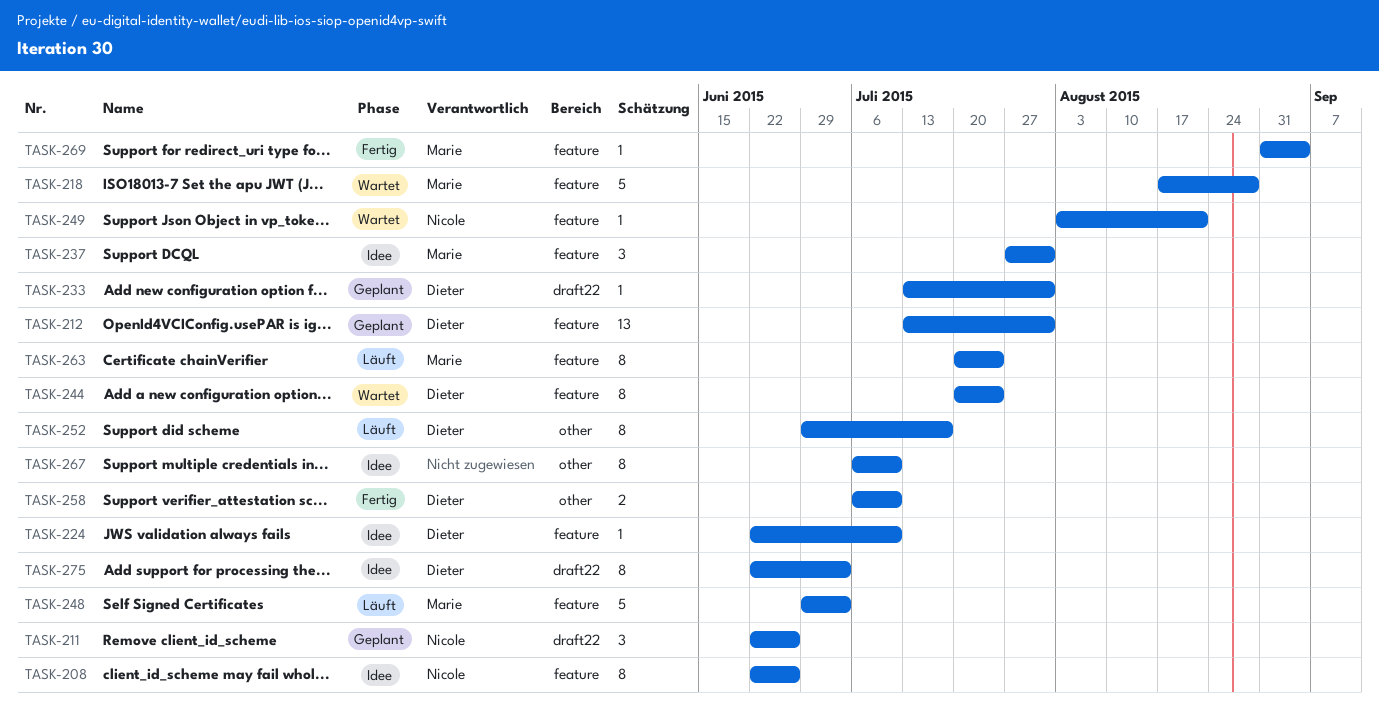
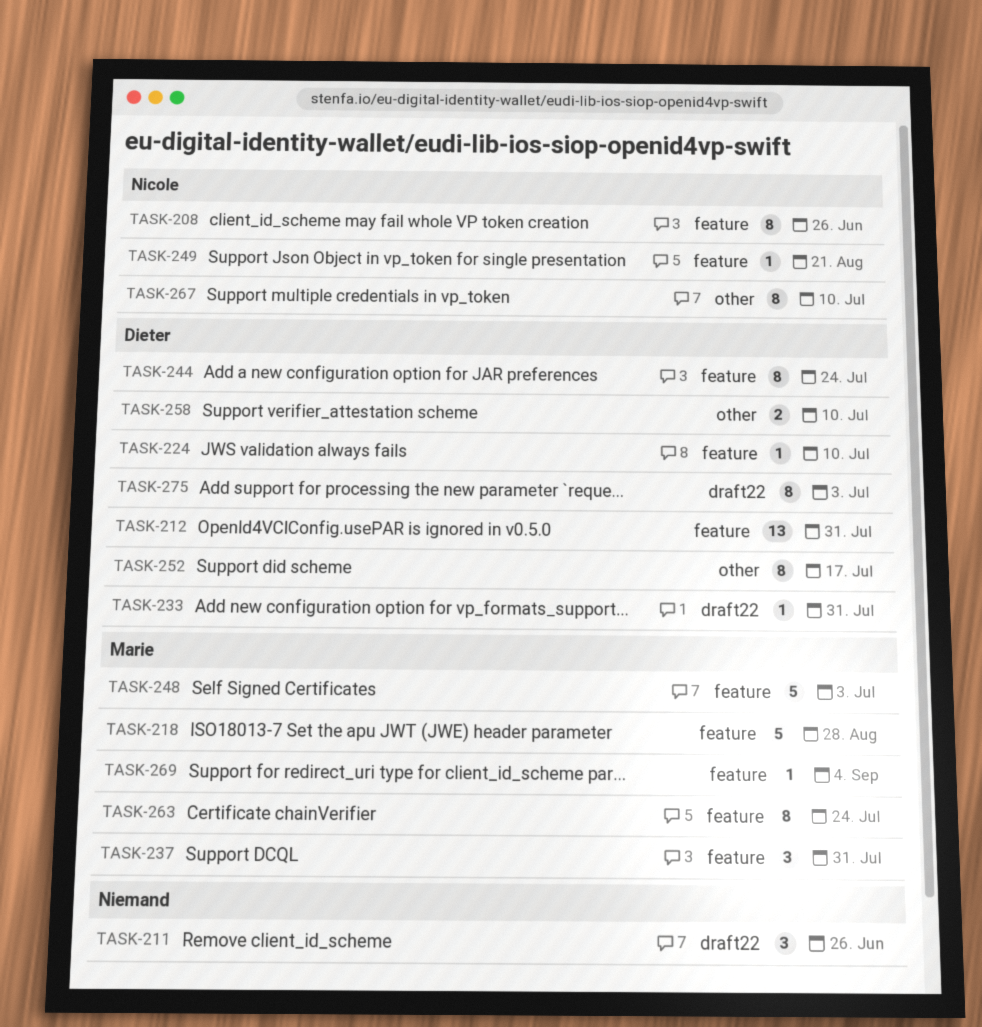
TASK-211, owner: Nicole -> none
TASK-267, owner: none -> Nicole

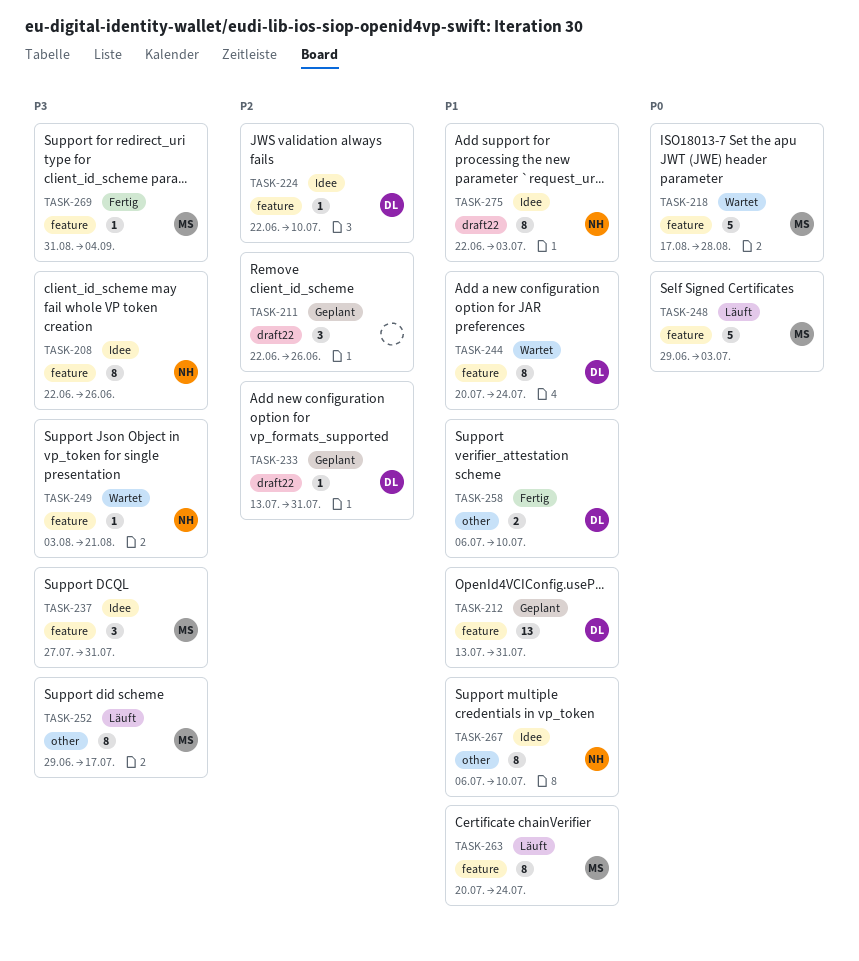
TASK-252, owner: Dieter -> Marie
TASK-275, owner: Dieter -> Nicole

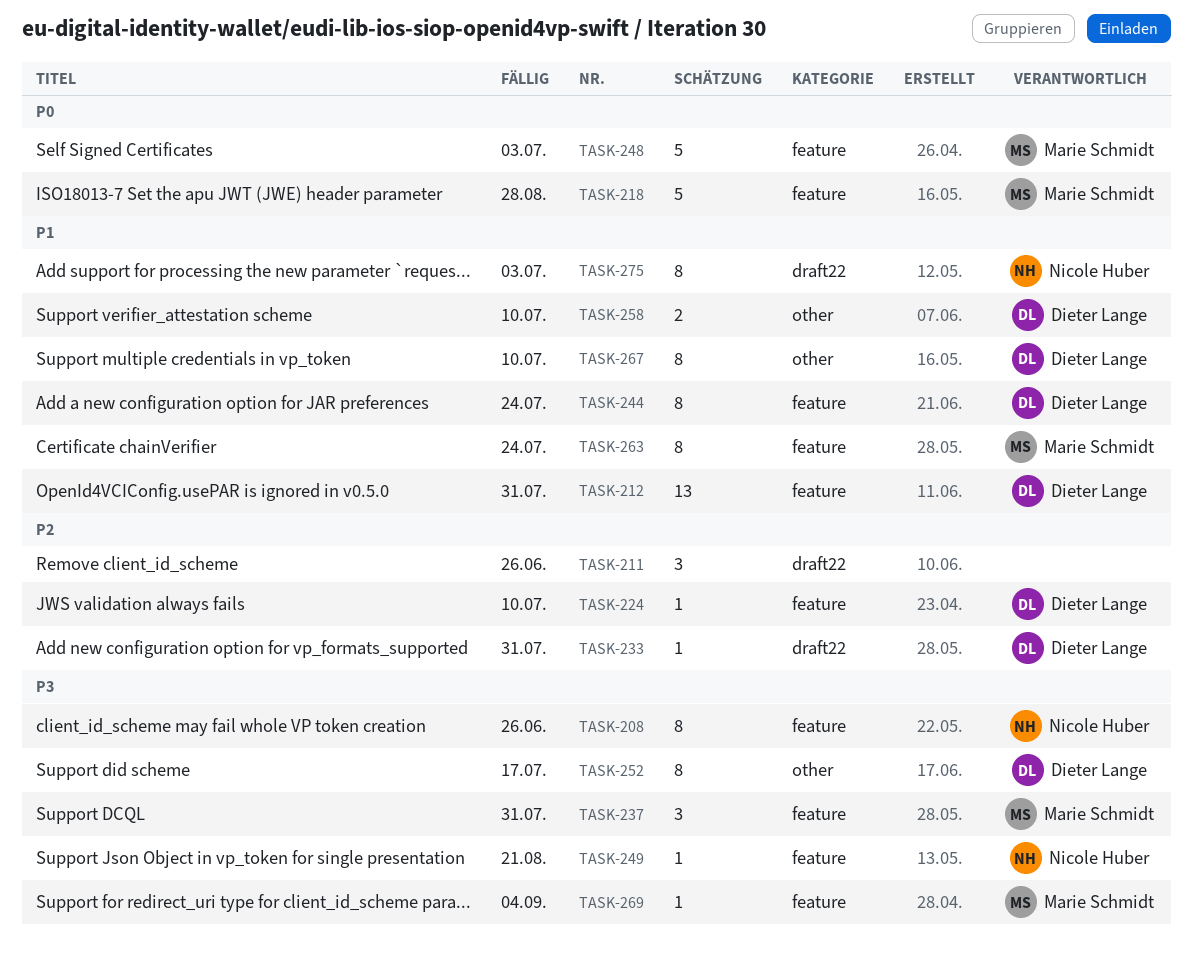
TASK-252, owner: Marie Schmidt -> Dieter Lange
TASK-267, owner: Nicole Huber -> Dieter Lange

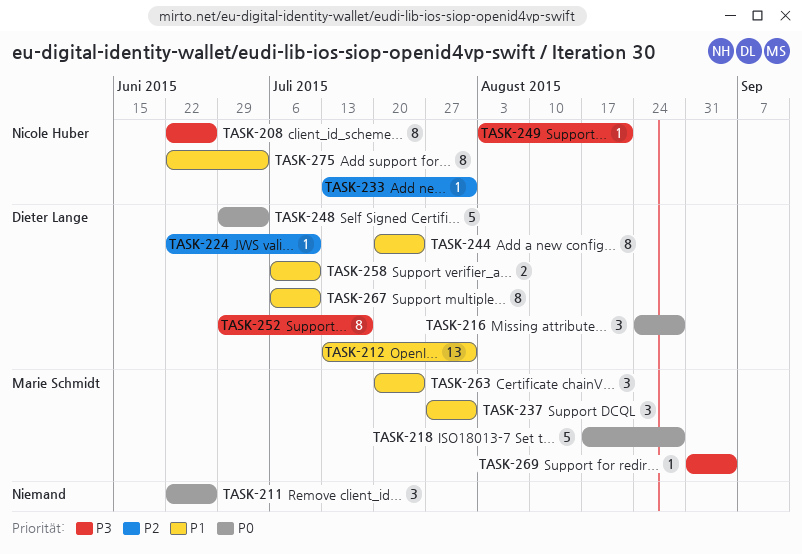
TASK-211, priority: P2 -> P0
TASK-216: none -> present
TASK-233, owner: Dieter Lange -> Nicole Huber
TASK-237, priority: P3 -> P1
TASK-248, owner: Marie Schmidt -> Dieter Lange
TASK-263, estimate: 8 -> 3

